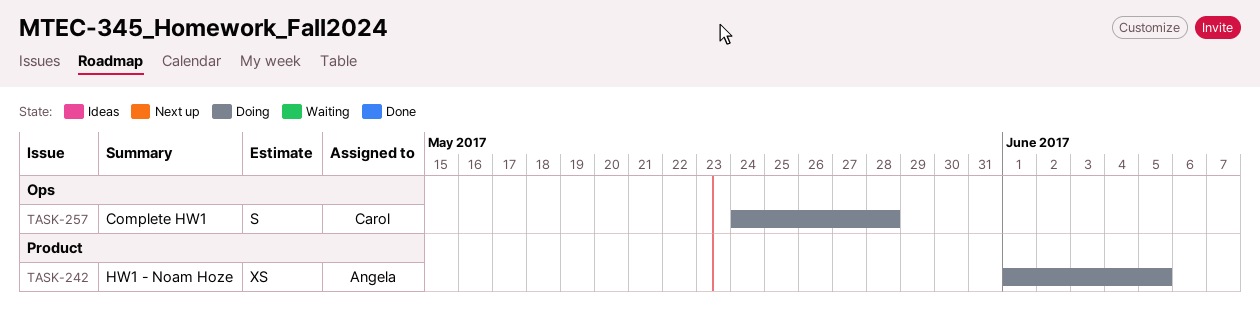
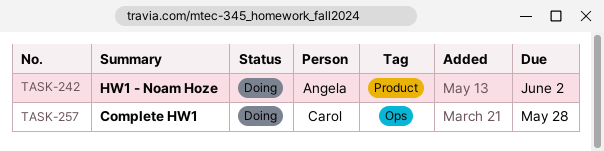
TASK-242, due: Jun 5 -> Jun 2

